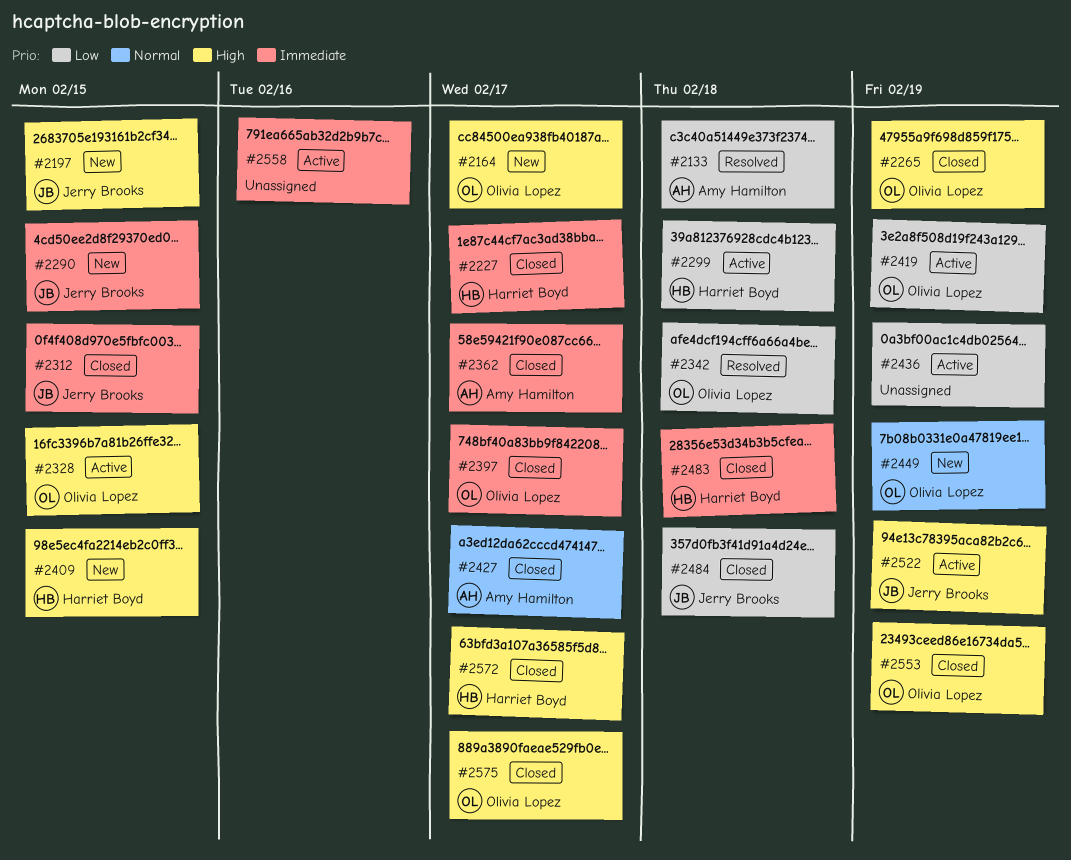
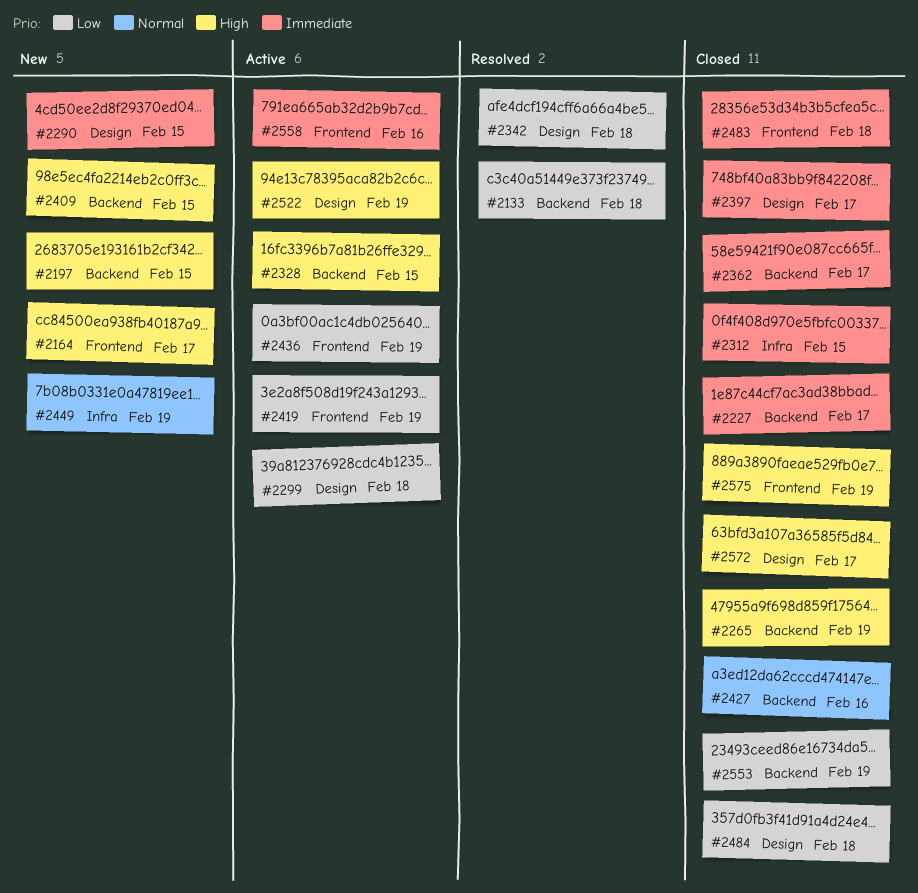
#2427, due: Feb 17 -> Feb 16
#2553, priority: High -> Low
#2575, due: Feb 17 -> Feb 19

